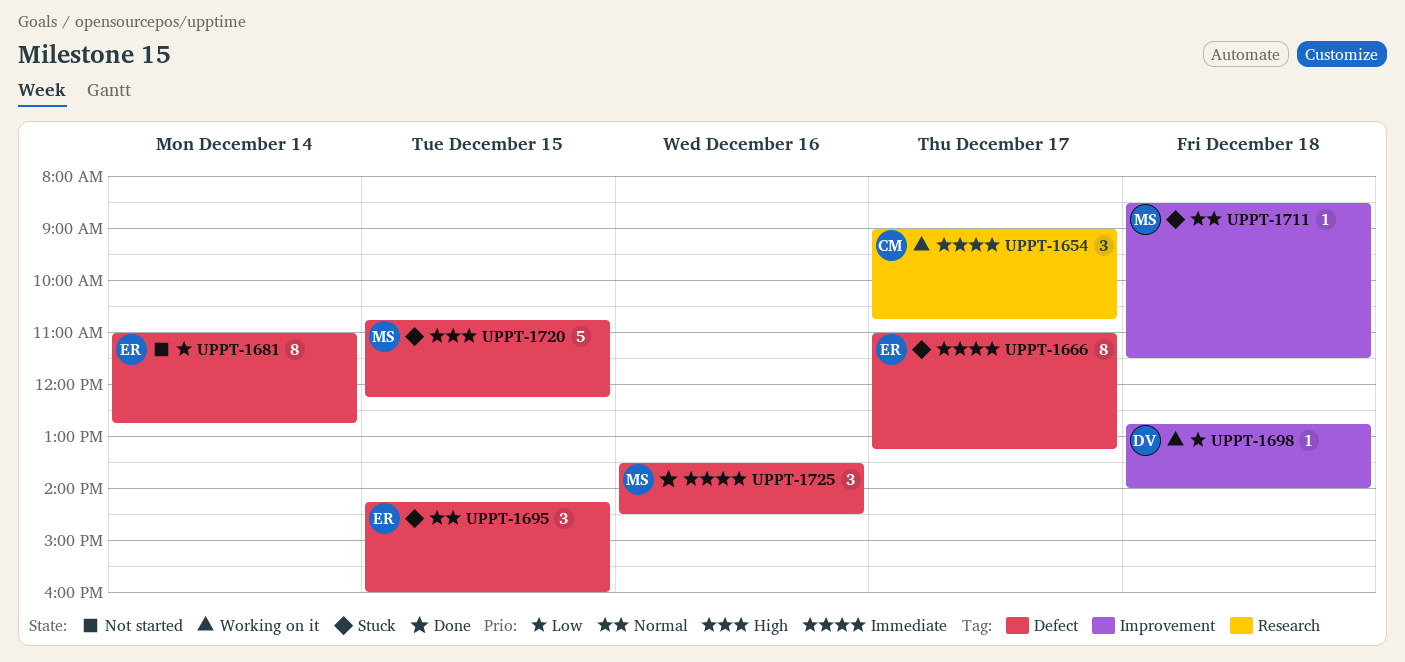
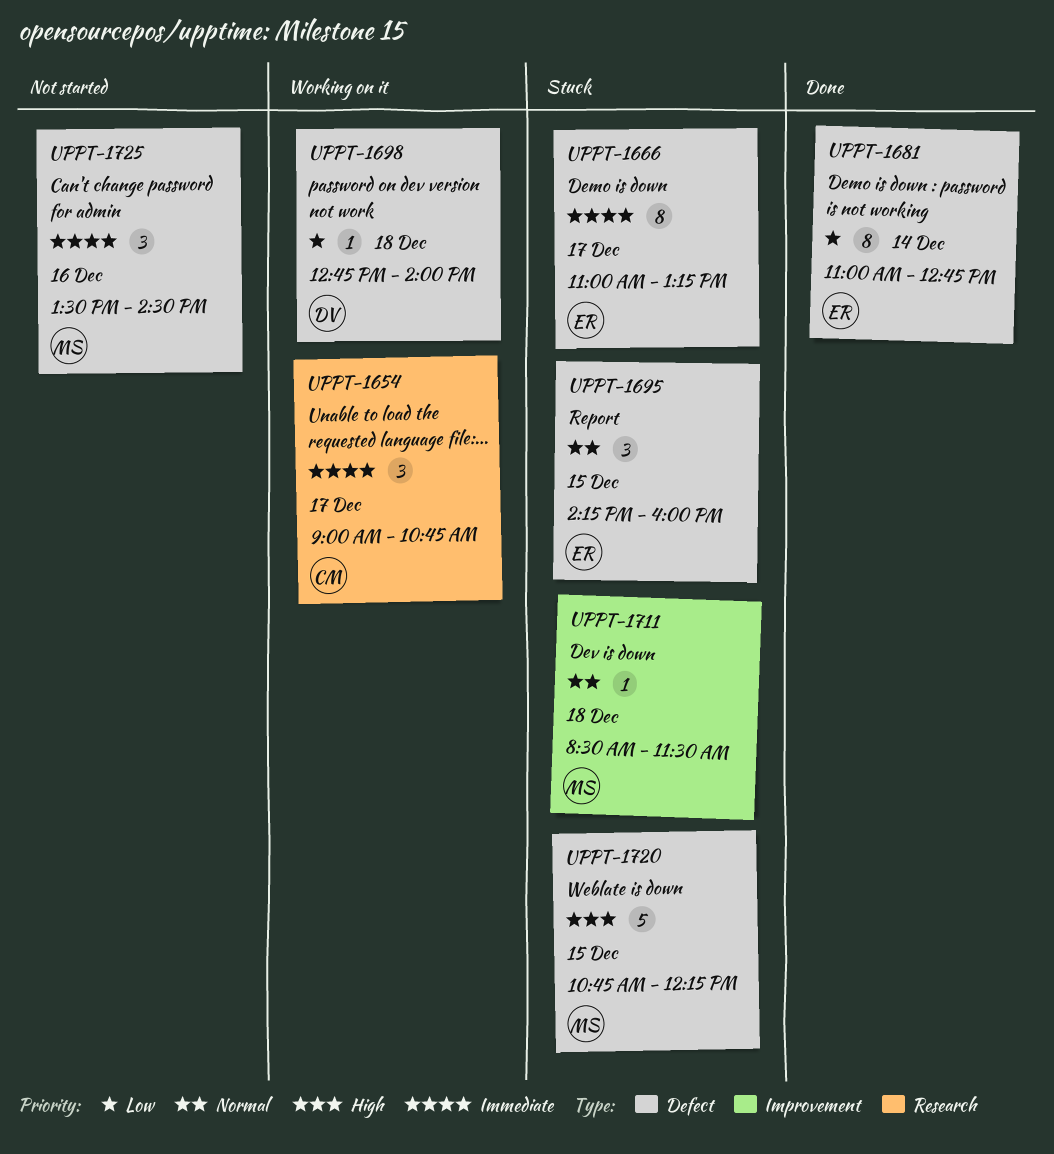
UPPT-1681, status: Not started -> Done
UPPT-1698, label: Improvement -> Defect
UPPT-1725, status: Done -> Not started

